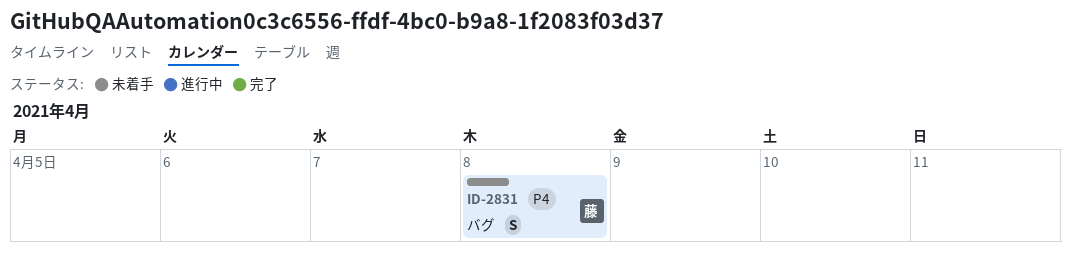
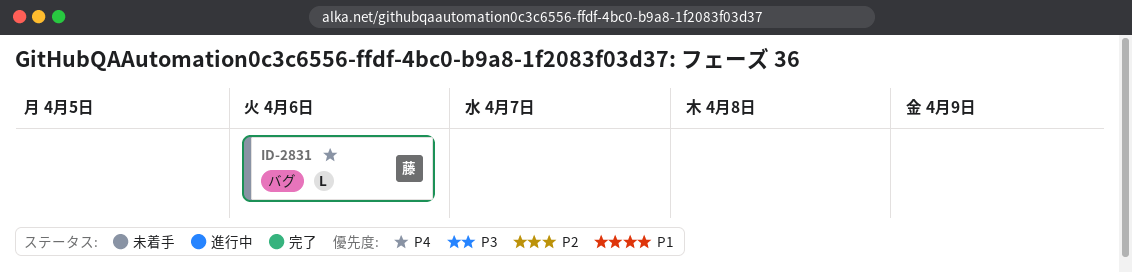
ID-2831, estimate: S -> L
ID-2831, due: Apr 8 -> Apr 6

